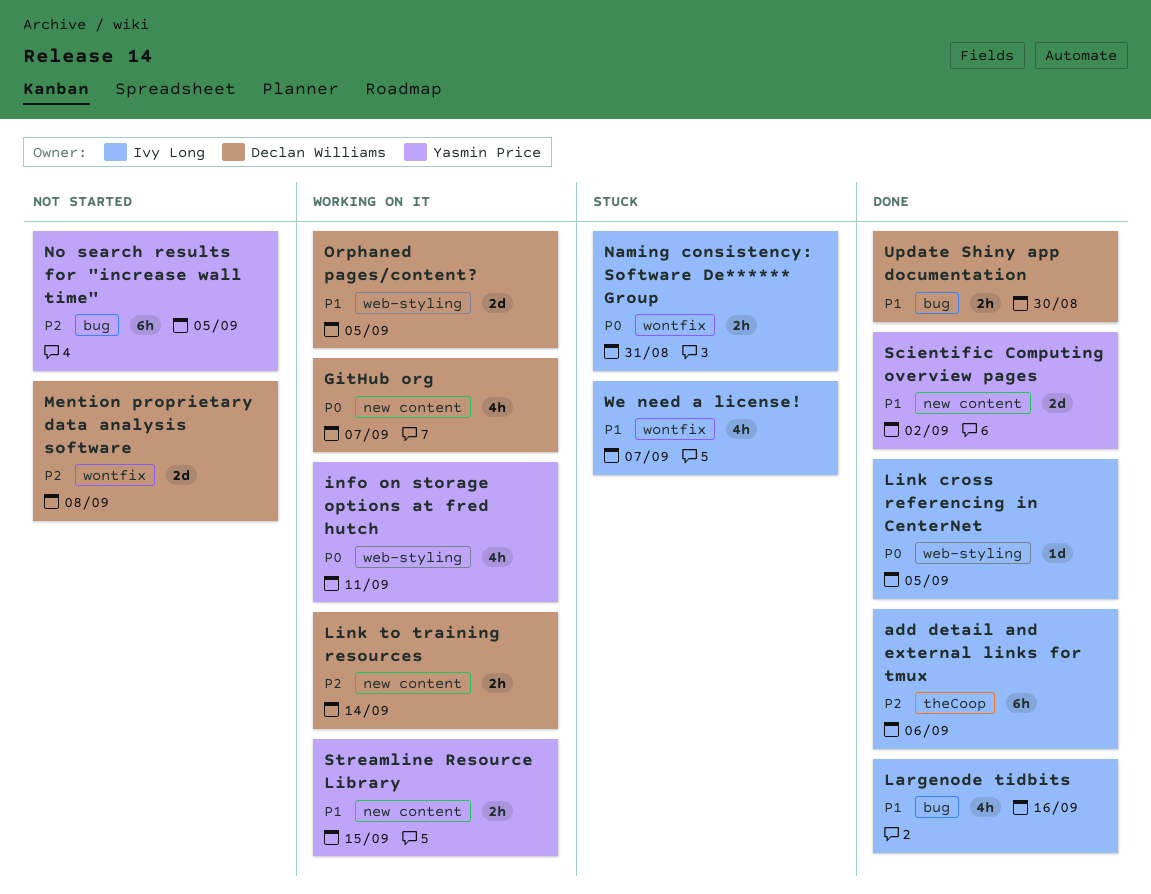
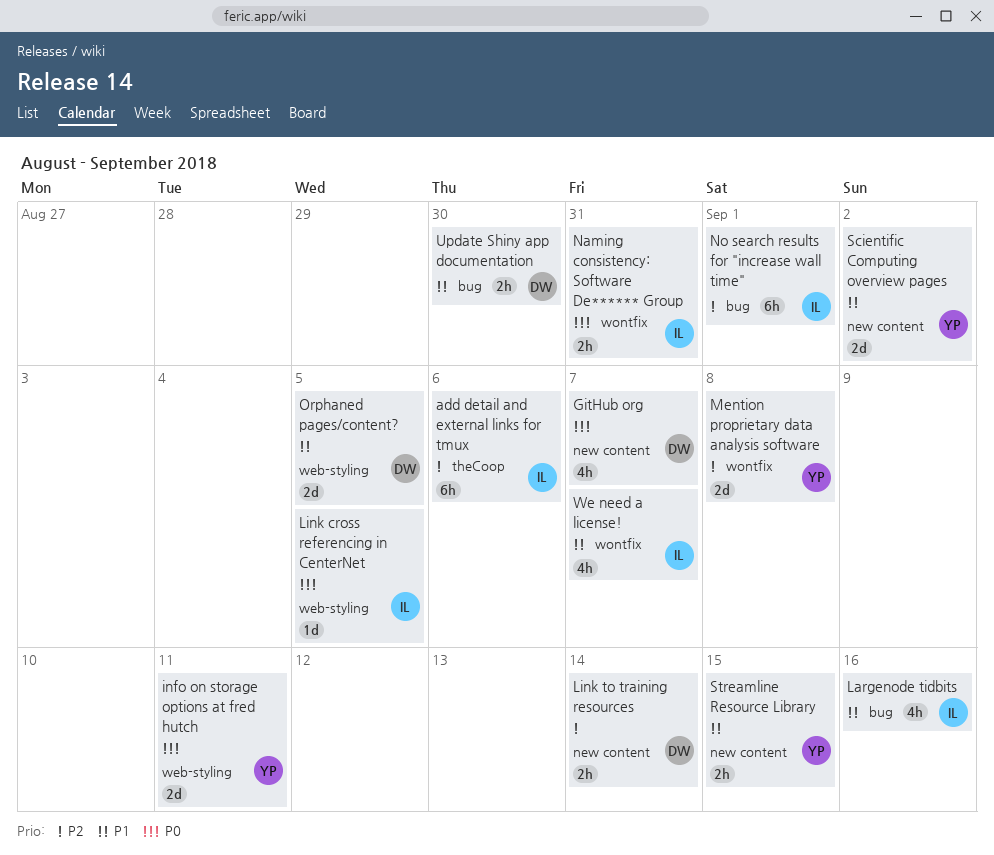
info on storage options at fred hutch, estimate: 4h -> 2d
Mention proprietary data analysis software, owner: Declan Williams -> Yasmin Price
No search results for "increase wall time", owner: Yasmin Price -> Ivy Long
No search results for "increase wall time", due: Sep 5 -> Sep 1

